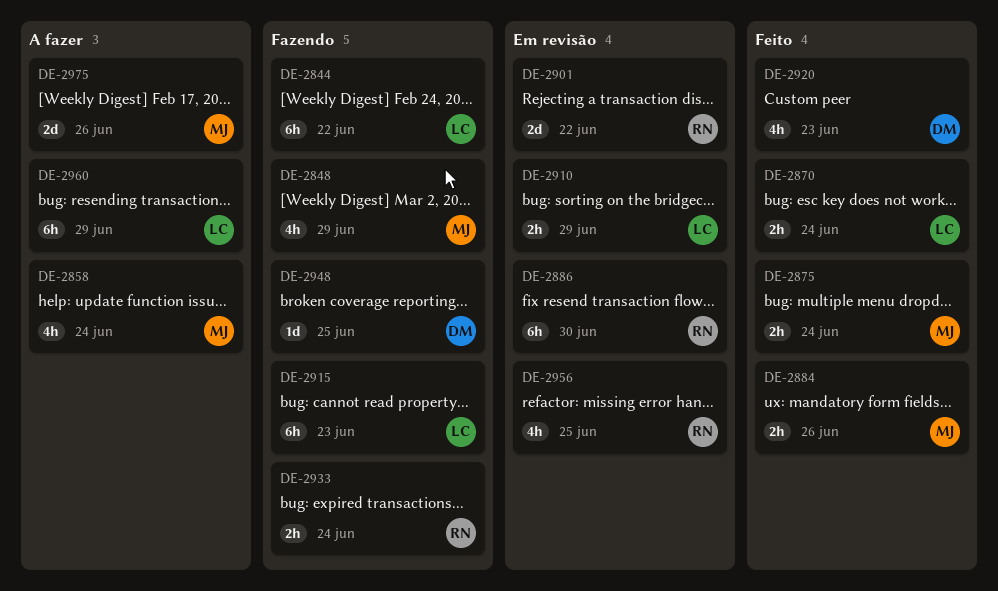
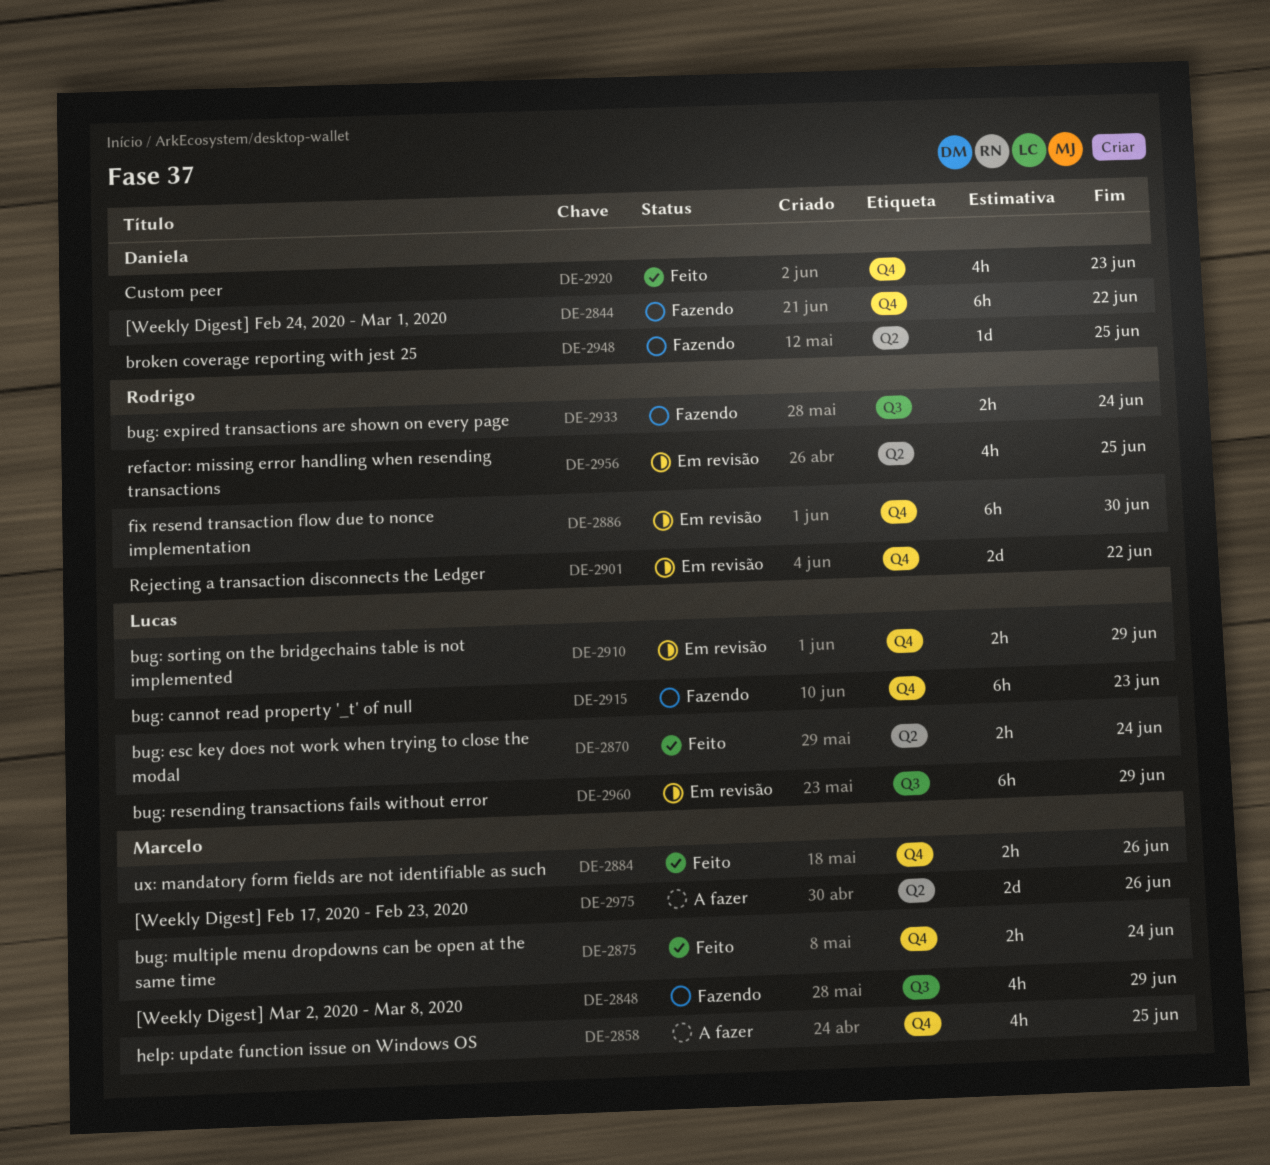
DE-2844, owner: Lucas -> Daniela
DE-2858, due: Jun 24 -> Jun 25
DE-2960, status: A fazer -> Em revisão

